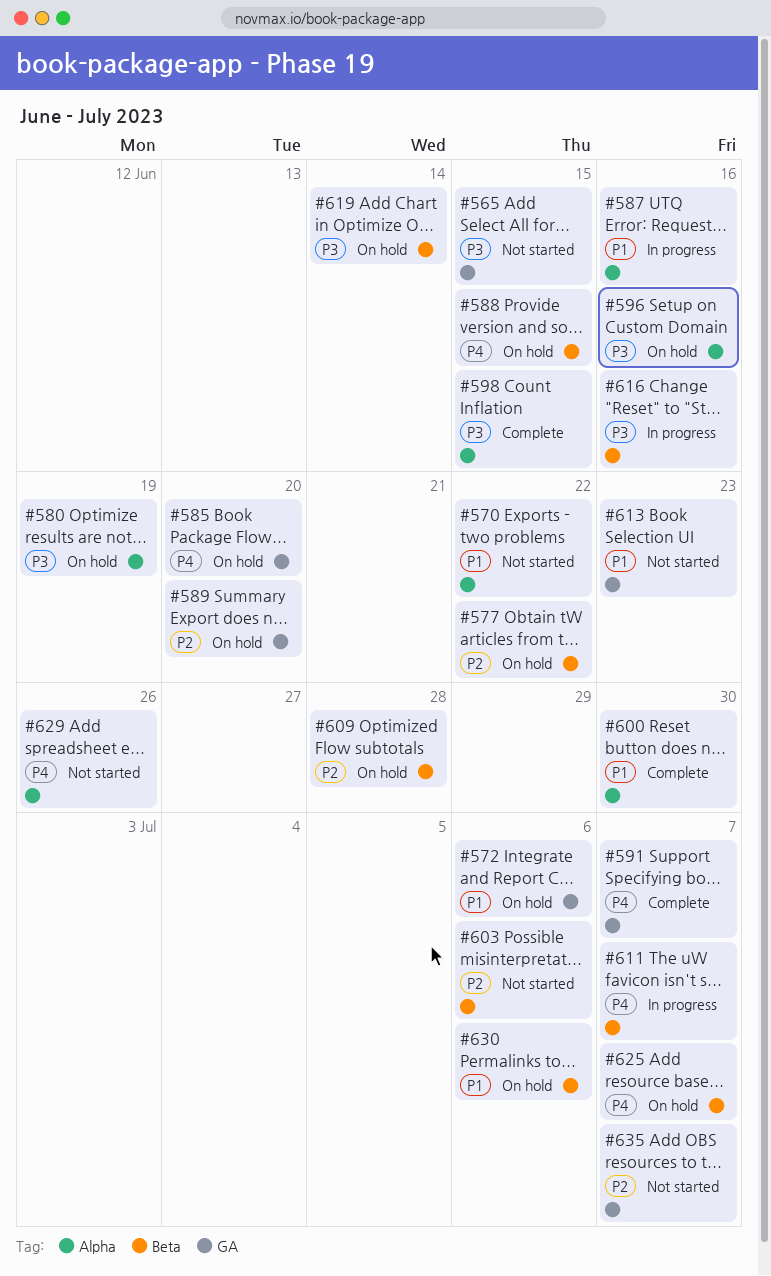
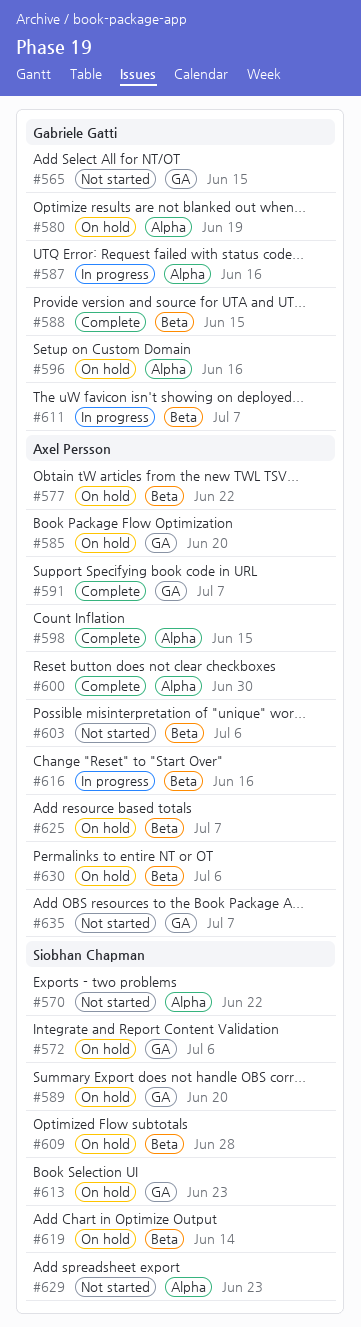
#588, status: On hold -> Complete
#613, status: Not started -> On hold
#629, due: Jun 26 -> Jun 23

